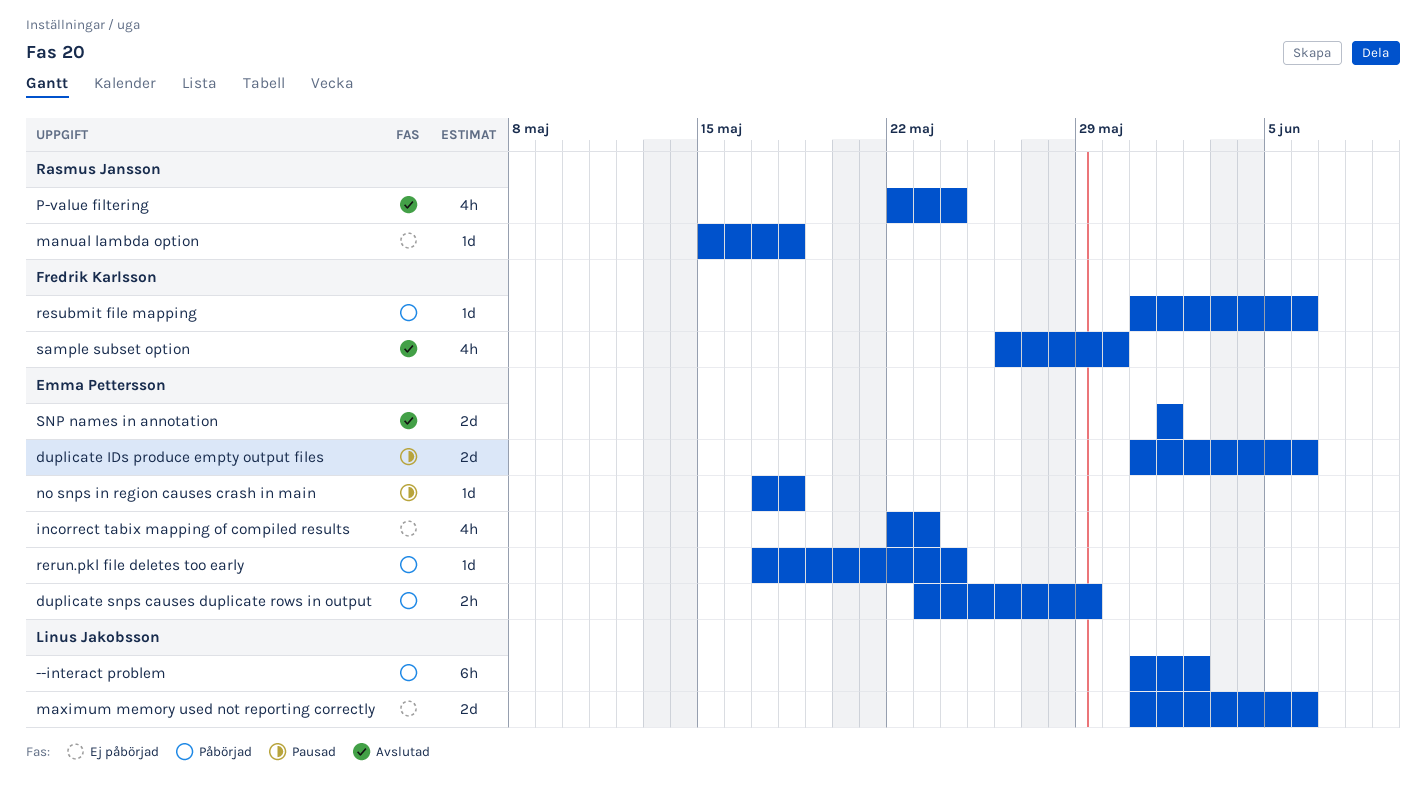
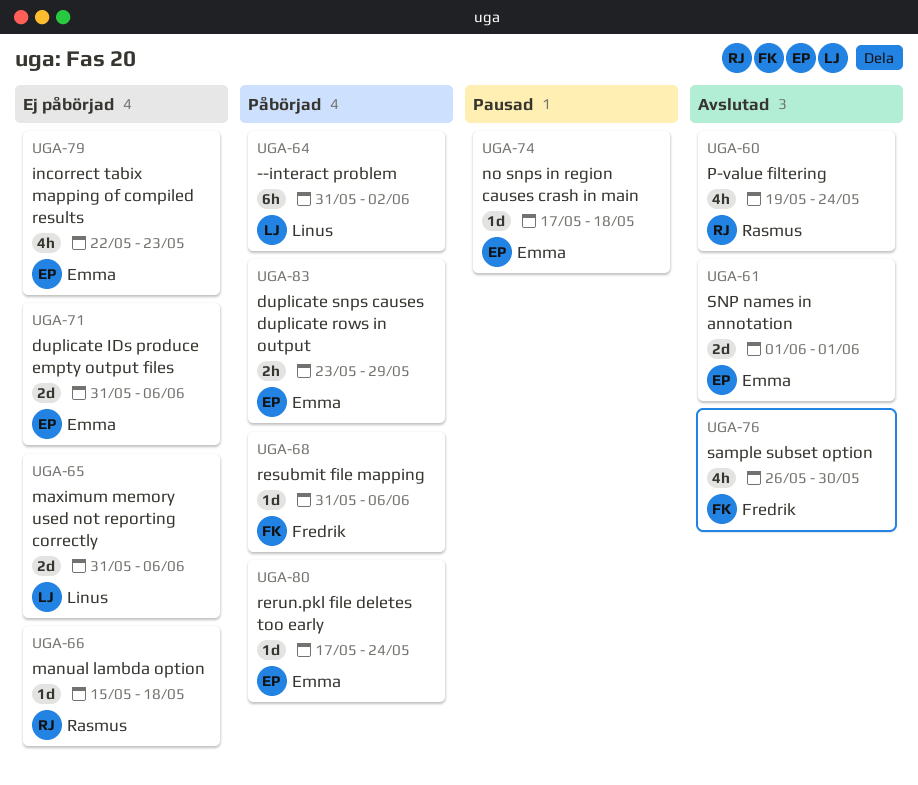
duplicate IDs produce empty output files, status: Pausad -> Ej påbörjad
P-value filtering, start: May 22 -> May 19

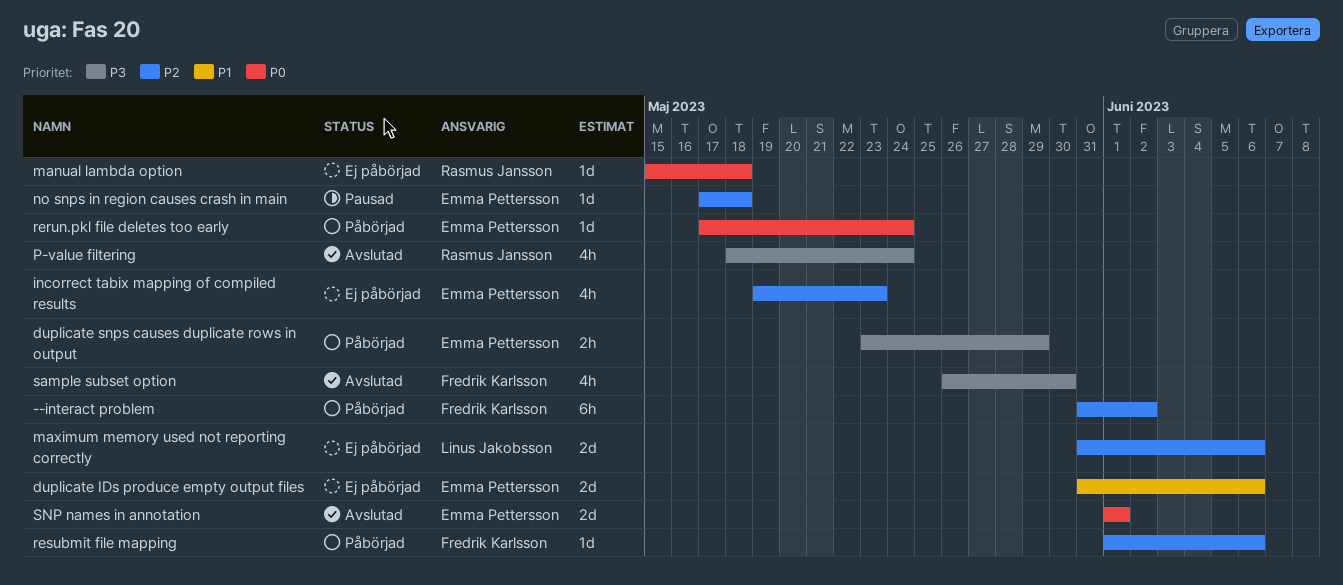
--interact problem, owner: Linus Jakobsson -> Fredrik Karlsson
incorrect tabix mapping of compiled results, start: May 22 -> May 19
P-value filtering, start: May 19 -> May 18
resubmit file mapping, start: May 31 -> Jun 1

